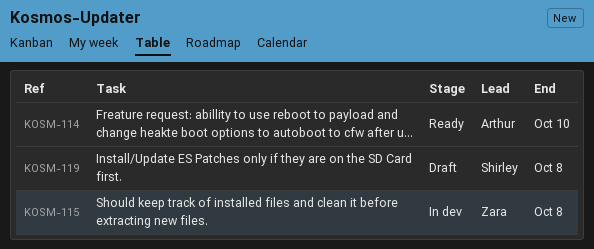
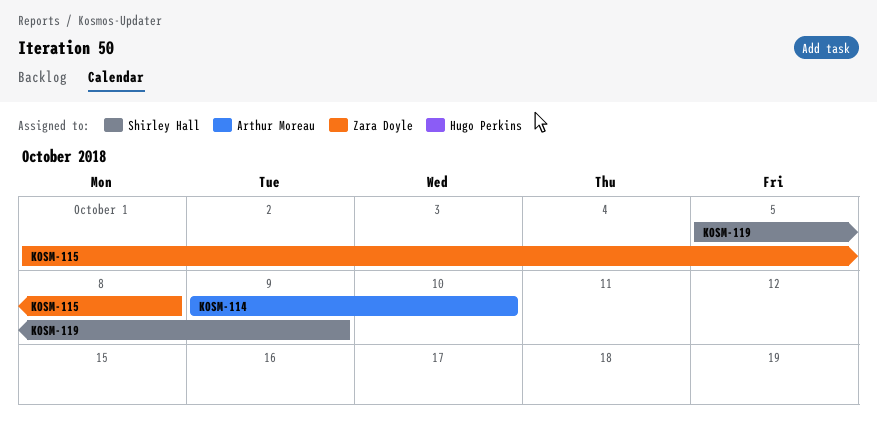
KOSM-119, due: Oct 8 -> Oct 9

